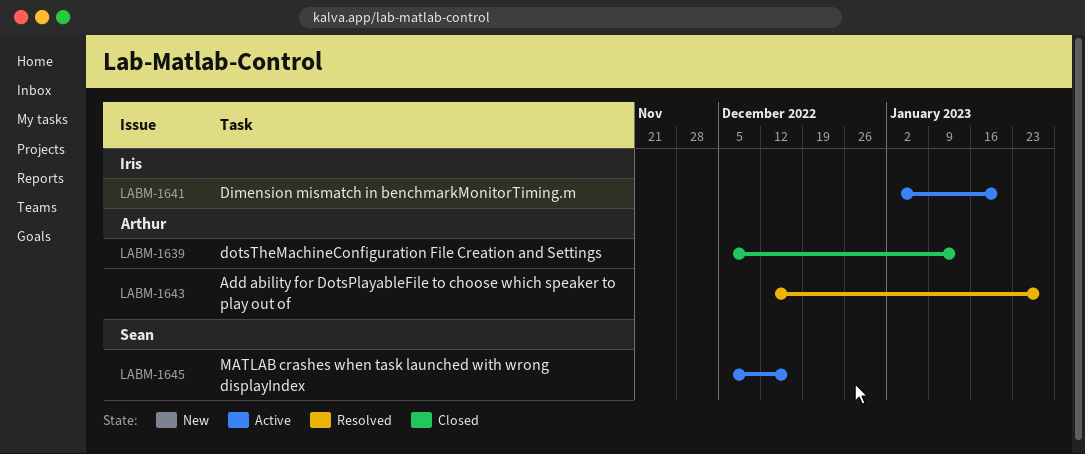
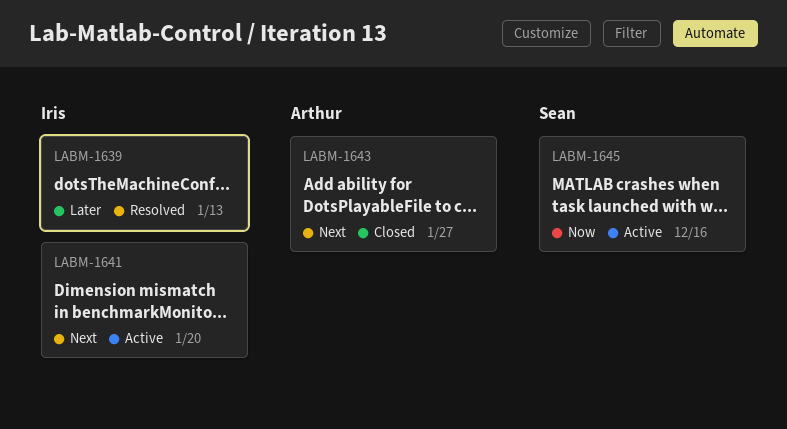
LABM-1639, status: Closed -> Resolved
LABM-1639, owner: Arthur -> Iris
LABM-1643, status: Resolved -> Closed

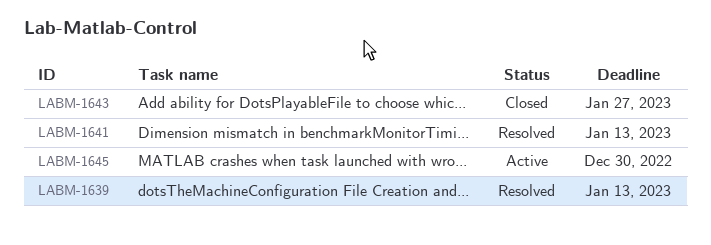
LABM-1641, status: Active -> Resolved
LABM-1641, due: Jan 20 -> Jan 13
LABM-1645, due: Dec 16 -> Dec 30

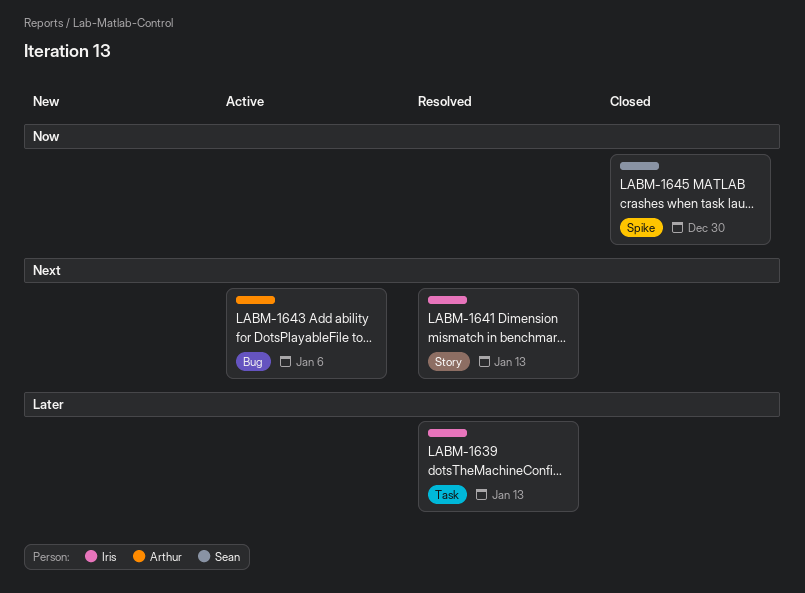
LABM-1643, status: Closed -> Active
LABM-1643, due: Jan 27 -> Jan 6
LABM-1645, status: Active -> Closed

